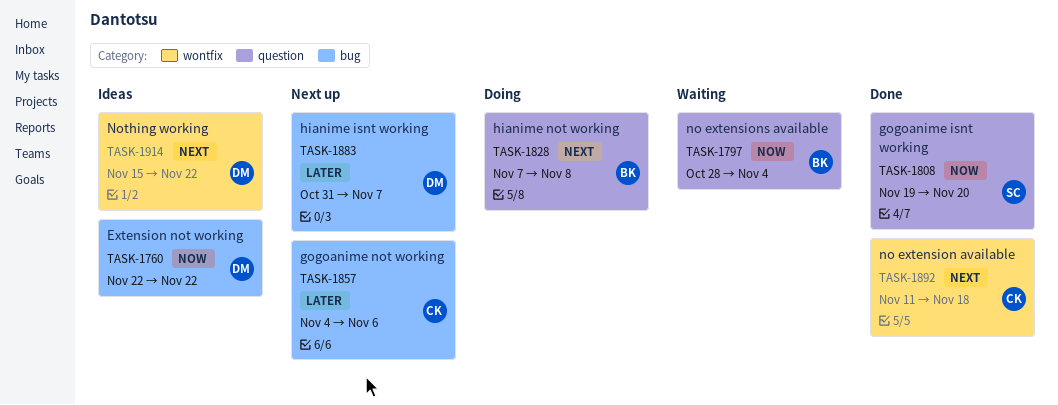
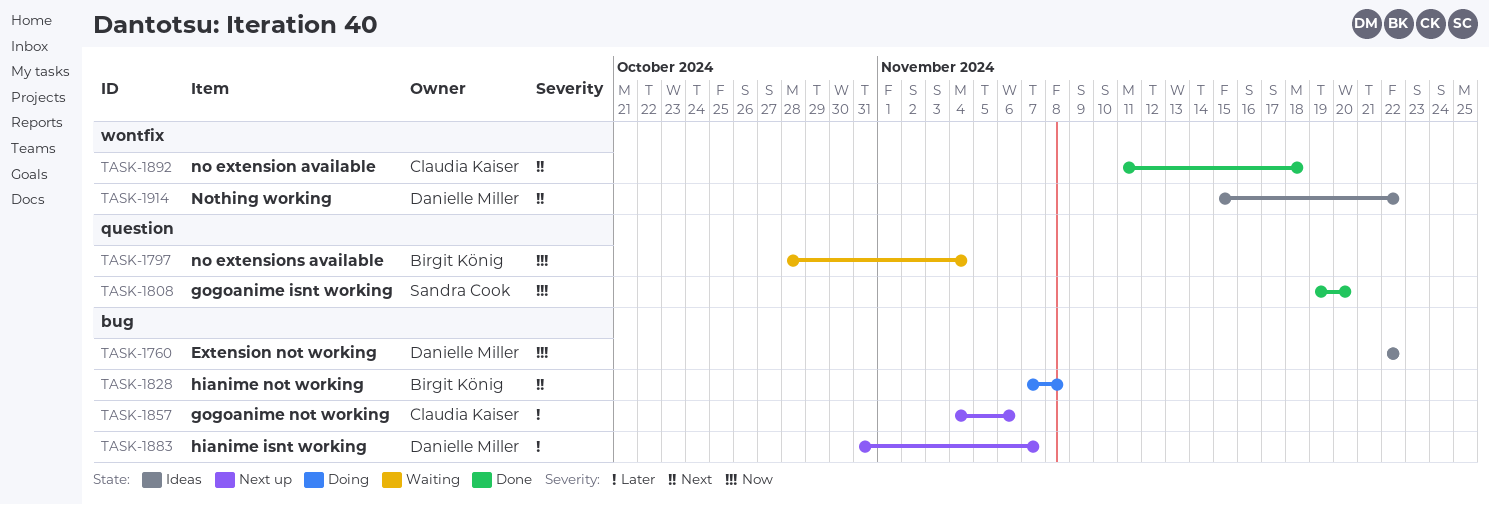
TASK-1828, label: question -> bug

